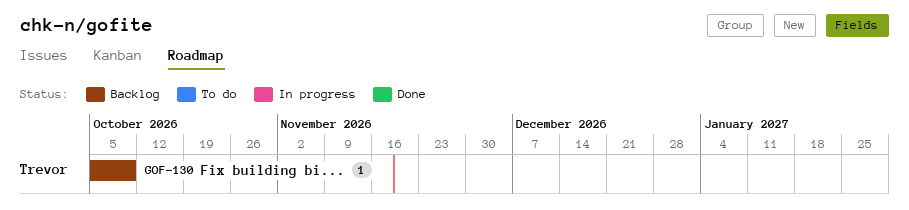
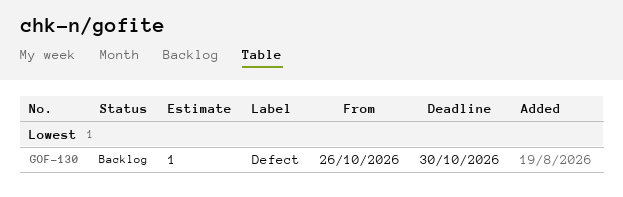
GOF-130, start: Oct 5 -> Oct 26
GOF-130, due: Oct 9 -> Oct 30

